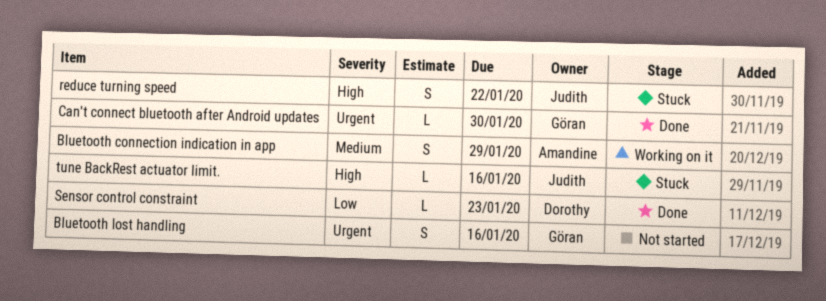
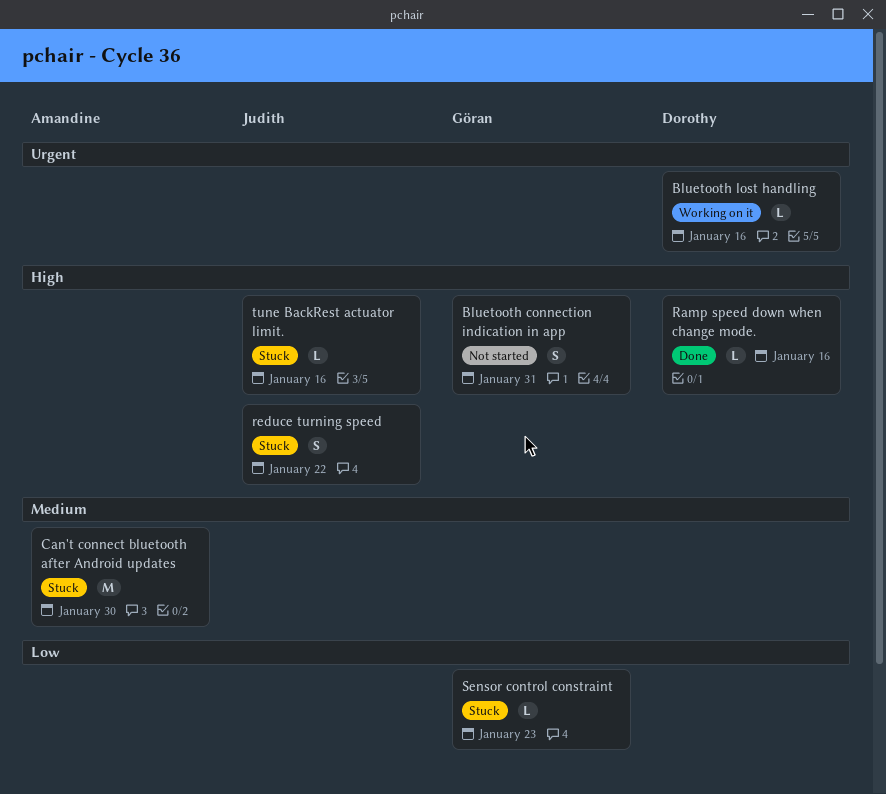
Bluetooth connection indication in app, status: Working on it -> Not started
Bluetooth connection indication in app, owner: Amandine -> Göran
Bluetooth connection indication in app, priority: Medium -> High
Bluetooth connection indication in app, due: Jan 29 -> Jan 31
Bluetooth lost handling, status: Not started -> Working on it
Bluetooth lost handling, owner: Göran -> Dorothy
Bluetooth lost handling, estimate: S -> L
Can't connect bluetooth after Android updates, status: Done -> Stuck
Can't connect bluetooth after Android updates, owner: Göran -> Amandine
Can't connect bluetooth after Android updates, priority: Urgent -> Medium
Can't connect bluetooth after Android updates, estimate: L -> M
Ramp speed down when change mode.: none -> present
Sensor control constraint, status: Done -> Stuck
Sensor control constraint, owner: Dorothy -> Göran

